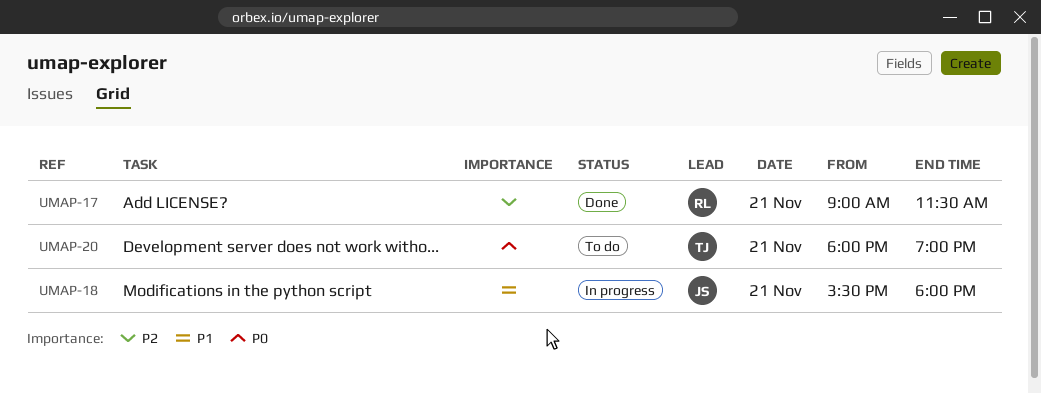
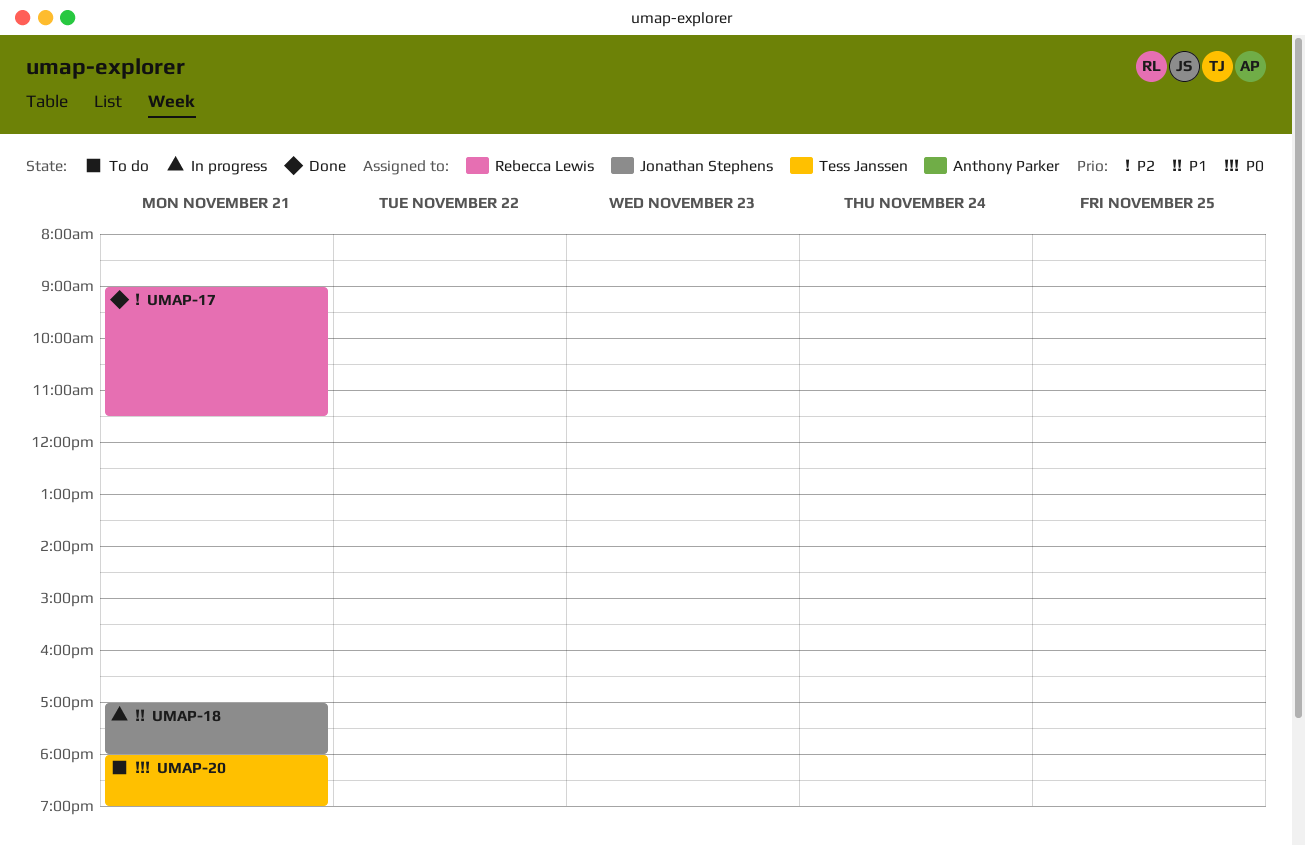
UMAP-18, begins: 15:30 -> 17:00

